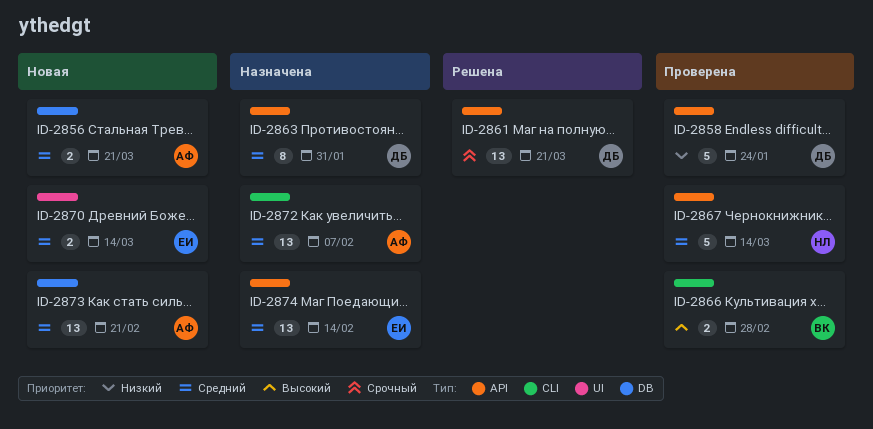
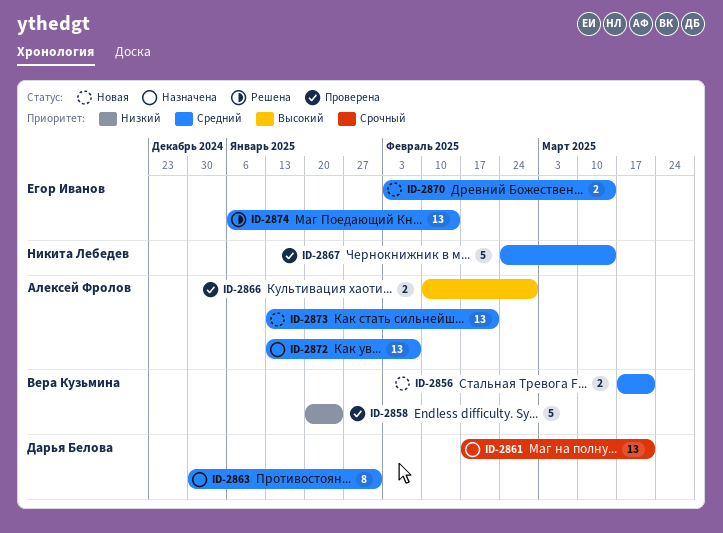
ID-2856, owner: Алексей Фролов -> Вера Кузьмина
ID-2858, owner: Дарья Белова -> Вера Кузьмина
ID-2861, status: Решена -> Назначена
ID-2866, owner: Вера Кузьмина -> Алексей Фролов
ID-2874, status: Назначена -> Решена

